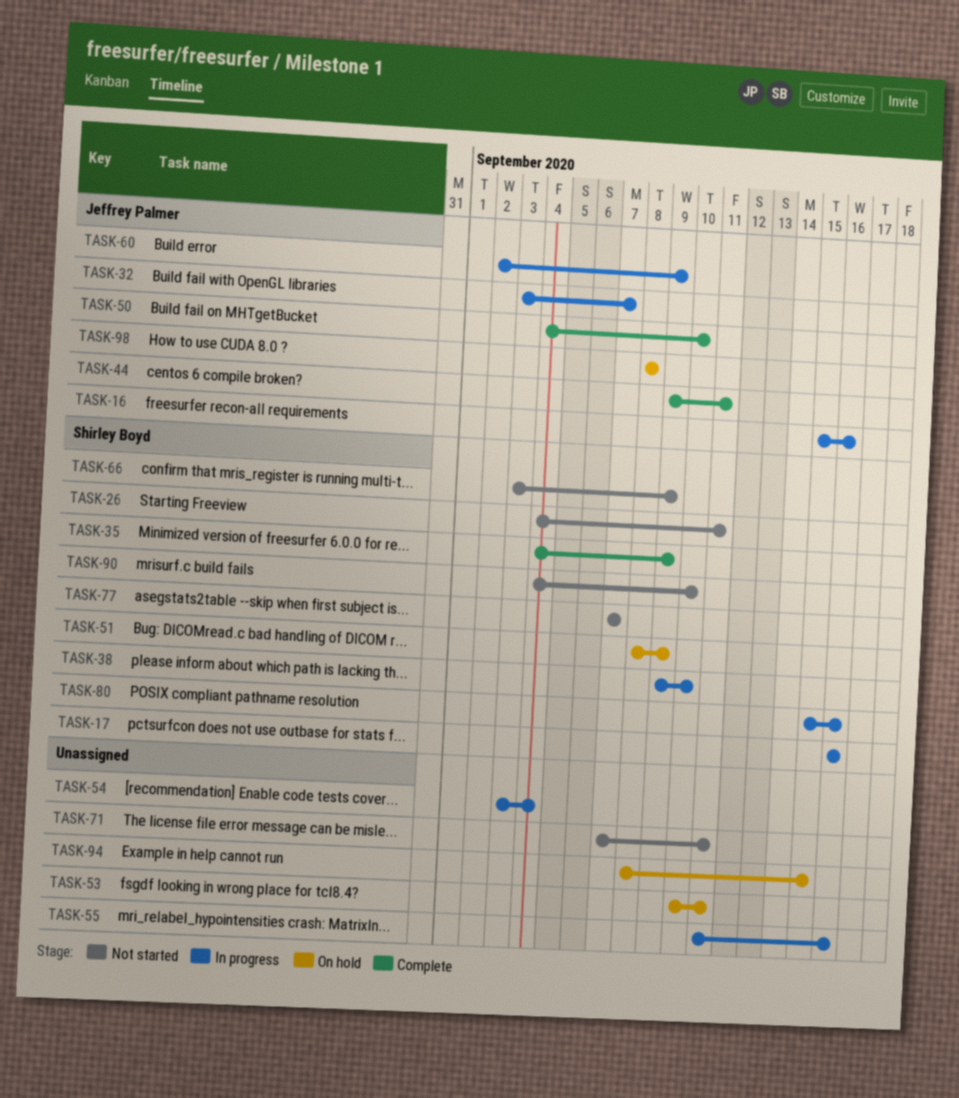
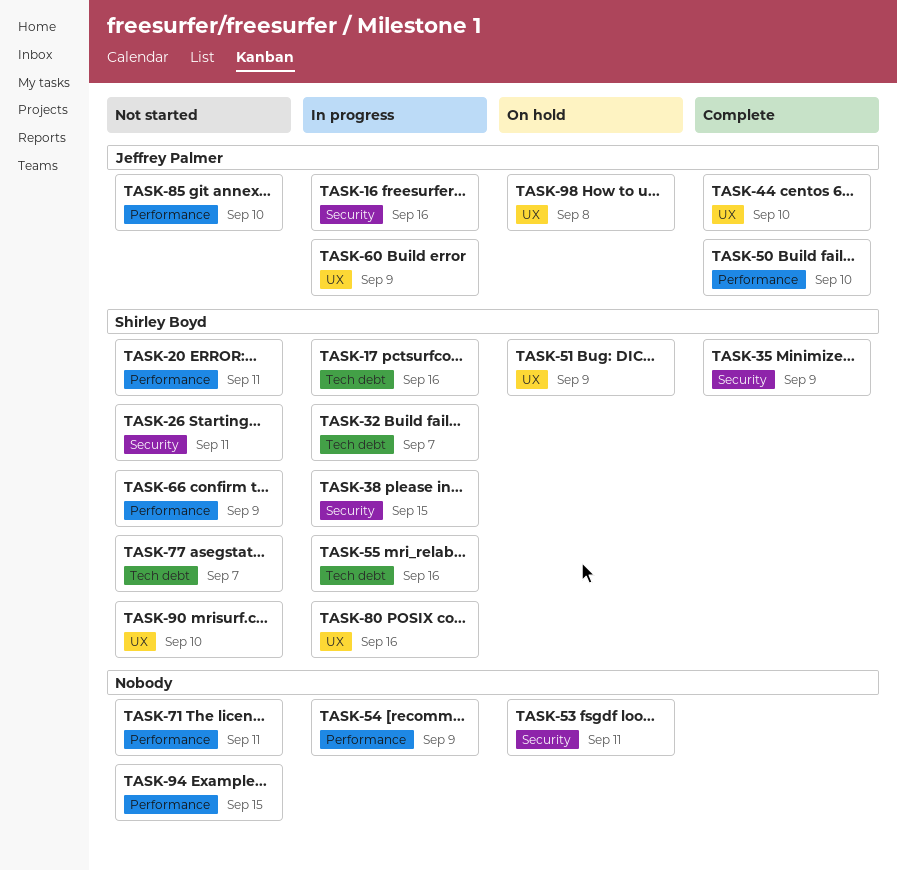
TASK-20: none -> present
TASK-32, owner: Jeffrey Palmer -> Shirley Boyd
TASK-38, due: Sep 10 -> Sep 15
TASK-44, due: Sep 11 -> Sep 10
TASK-54, due: Sep 4 -> Sep 9
TASK-55, owner: none -> Shirley Boyd
TASK-85: none -> present
TASK-94, status: On hold -> Not started

